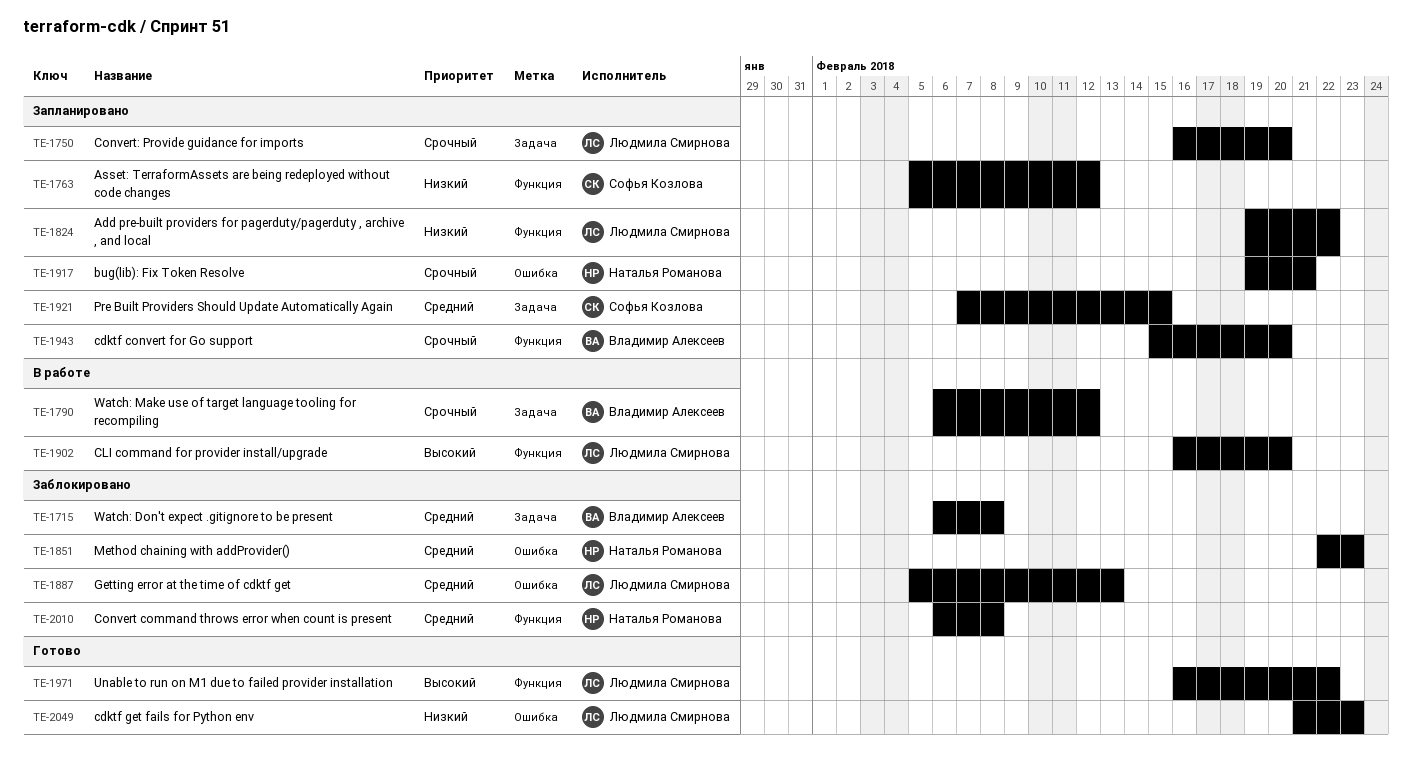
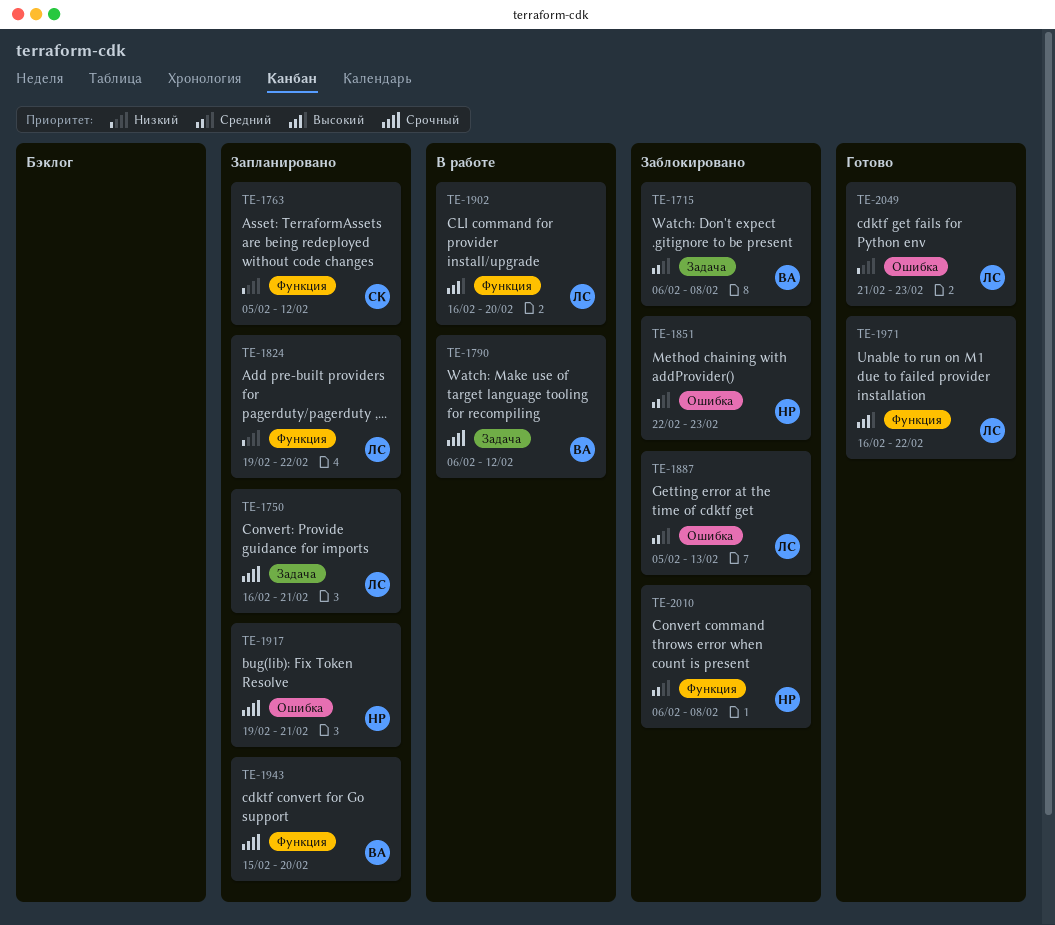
TE-1750, due: Feb 20 -> Feb 21
TE-1921: present -> none

